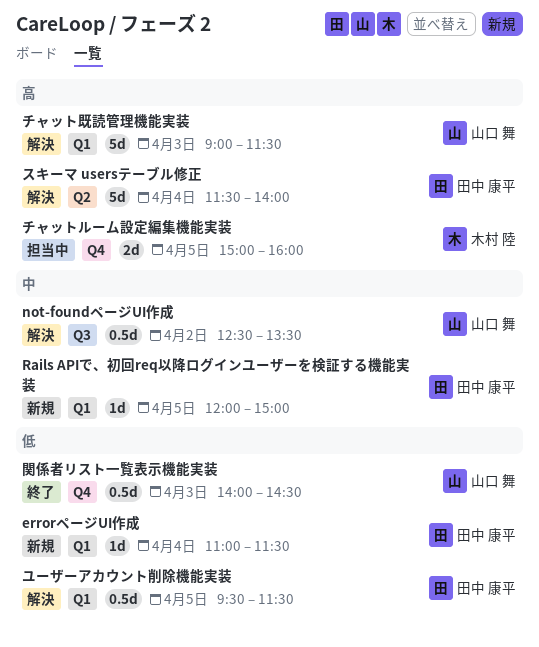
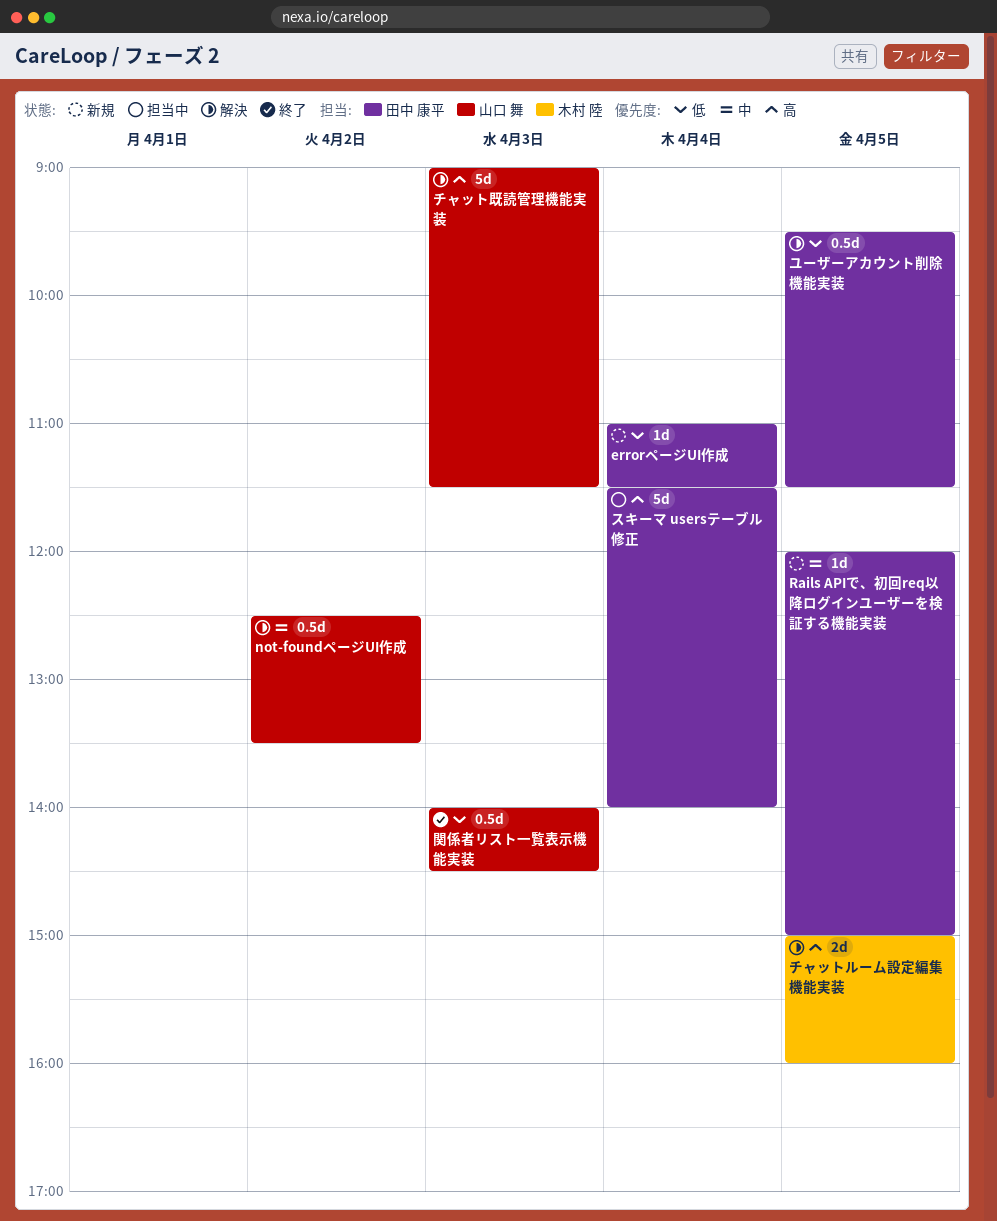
スキーマ usersテーブル修正, status: 解決 -> 担当中
チャットルーム設定編集機能実装, status: 担当中 -> 解決

